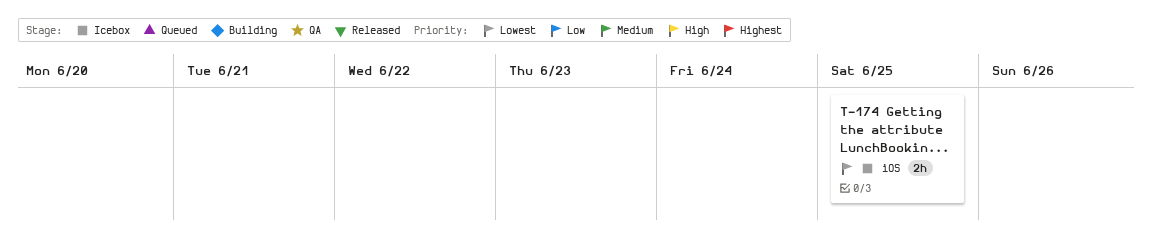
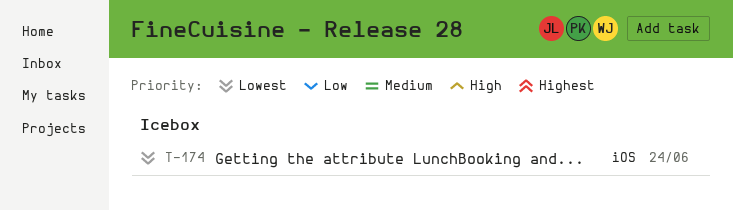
T-174, due: Jun 25 -> Jun 24

